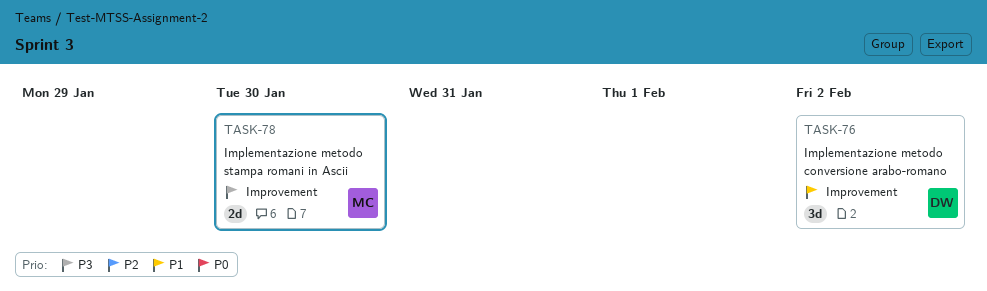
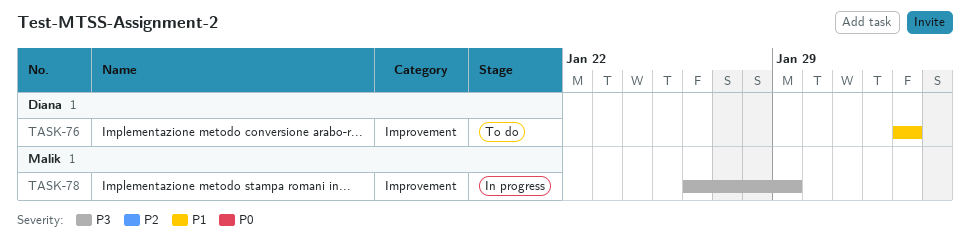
TASK-78, due: Jan 30 -> Jan 29

